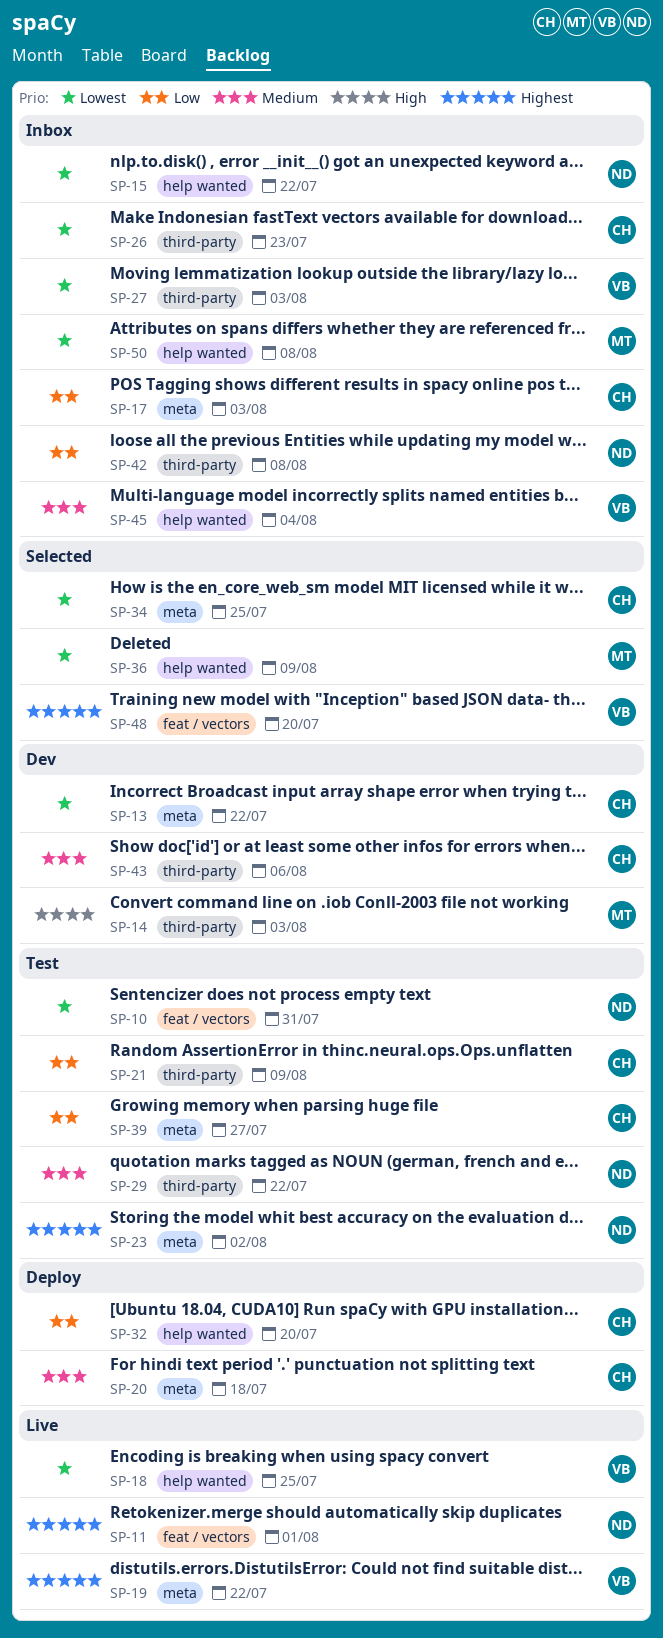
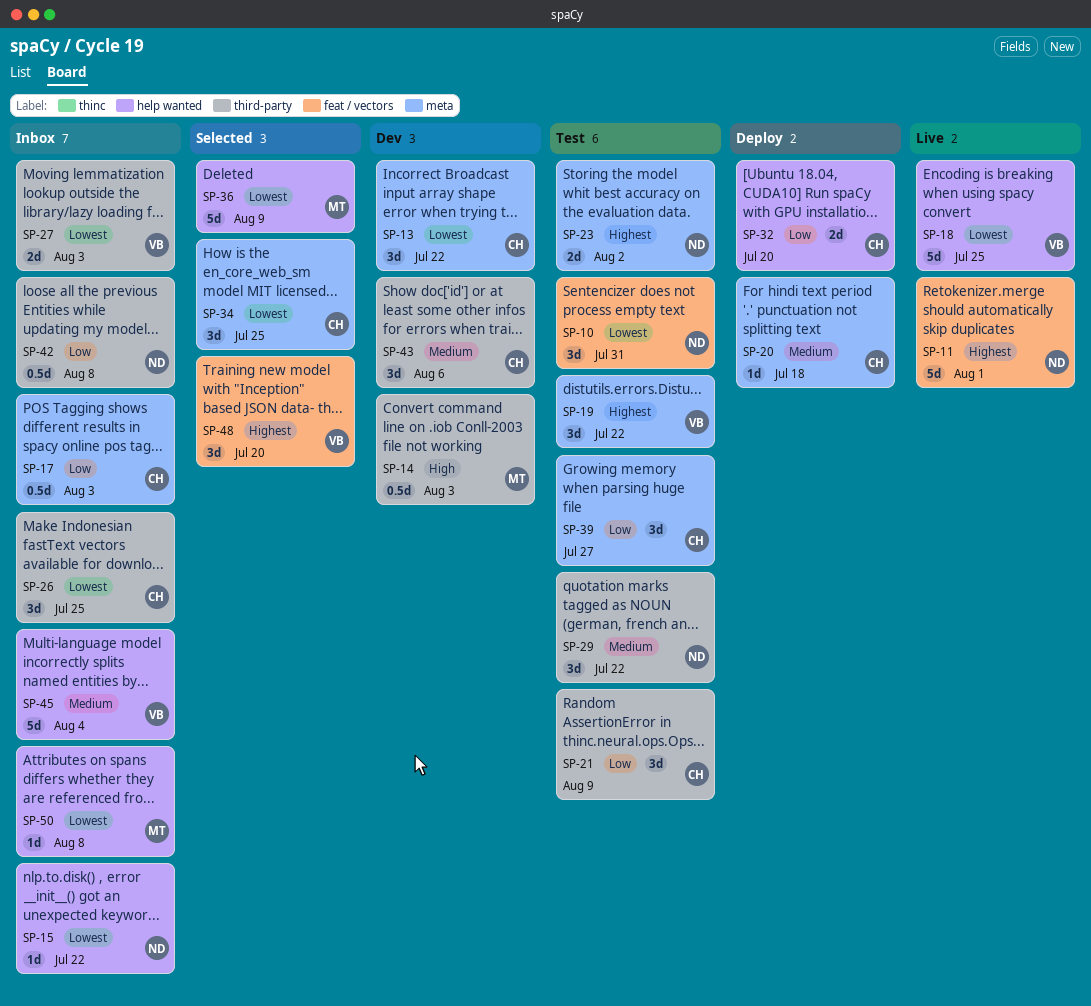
SP-19, status: Live -> Test
SP-26, due: Jul 23 -> Jul 25

